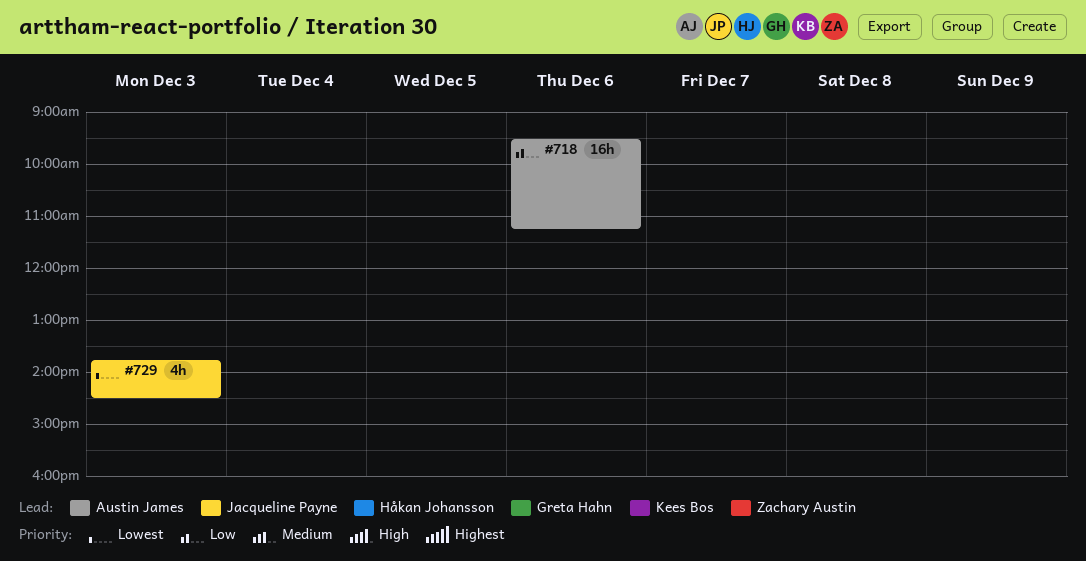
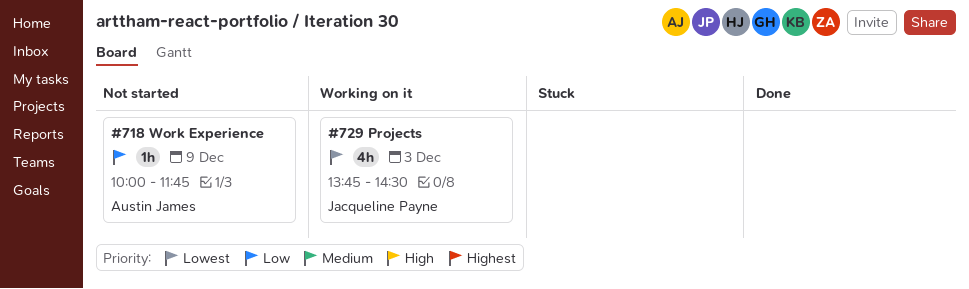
#718, estimate: 16h -> 1h
#718, day: Dec 6 -> Dec 9
#718, begins: 09:30 -> 10:00
#718, ends: 11:15 -> 11:45

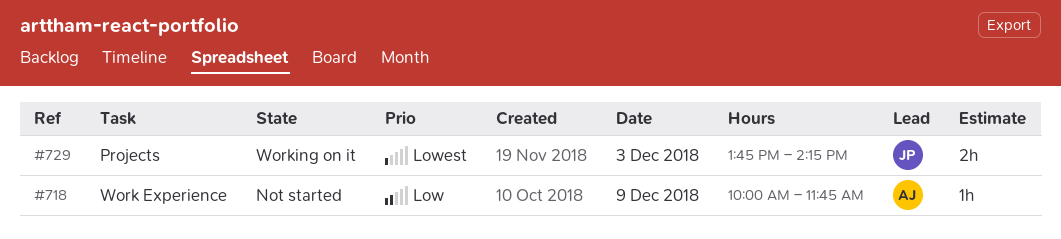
#729, estimate: 4h -> 2h
#729, ends: 14:30 -> 14:15

